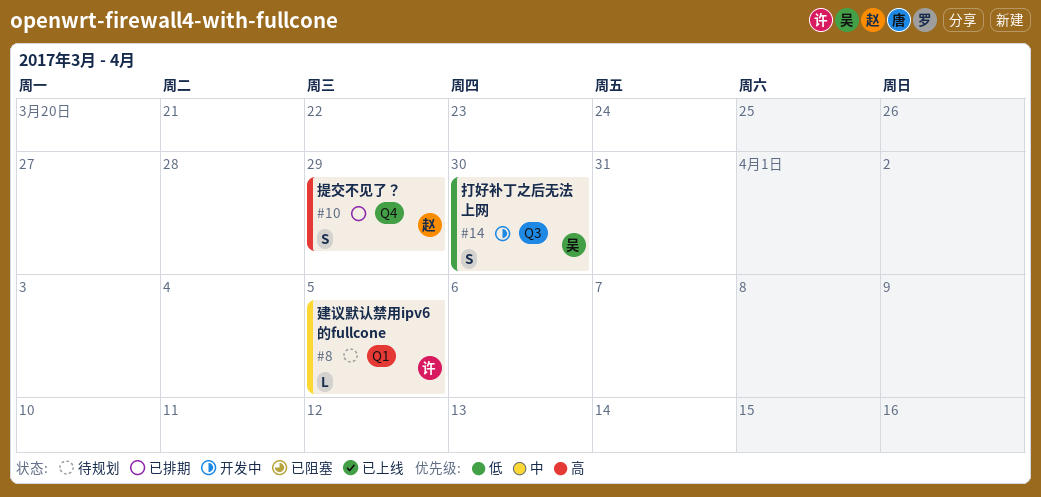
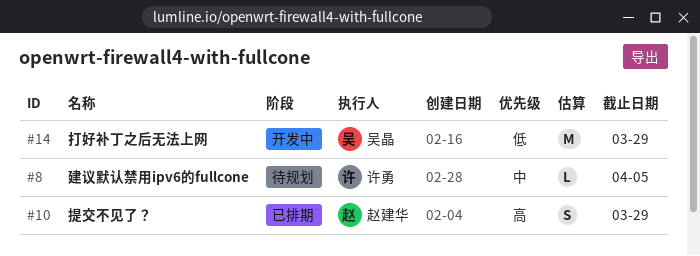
#14, estimate: S -> M
#14, due: Mar 30 -> Mar 29

